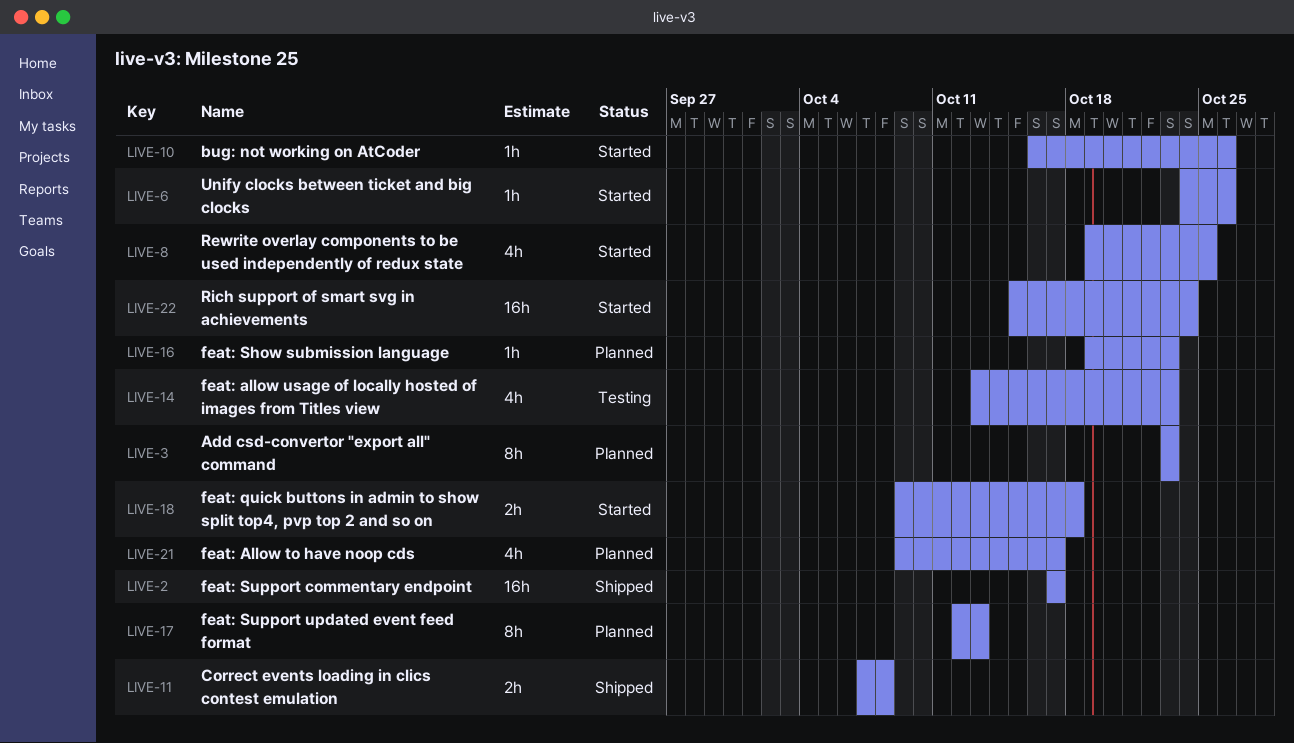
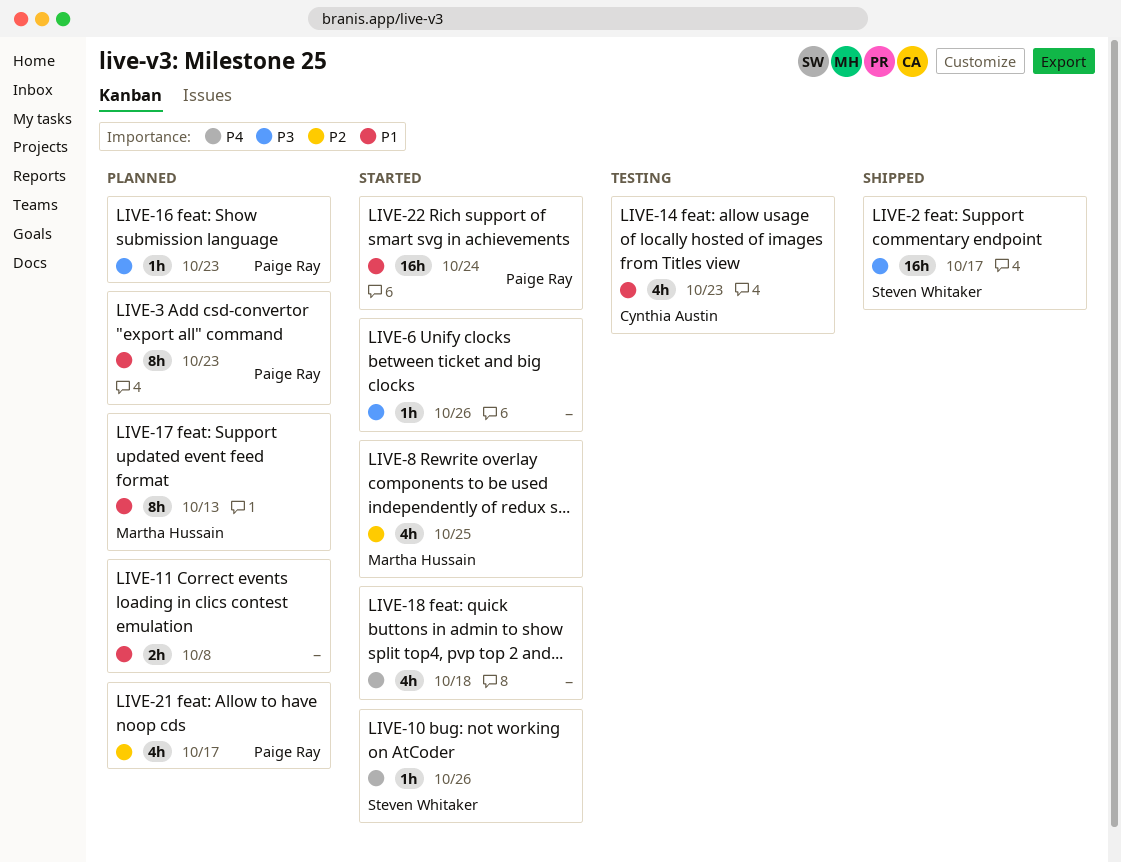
LIVE-11, status: Shipped -> Planned
LIVE-18, estimate: 2h -> 4h

